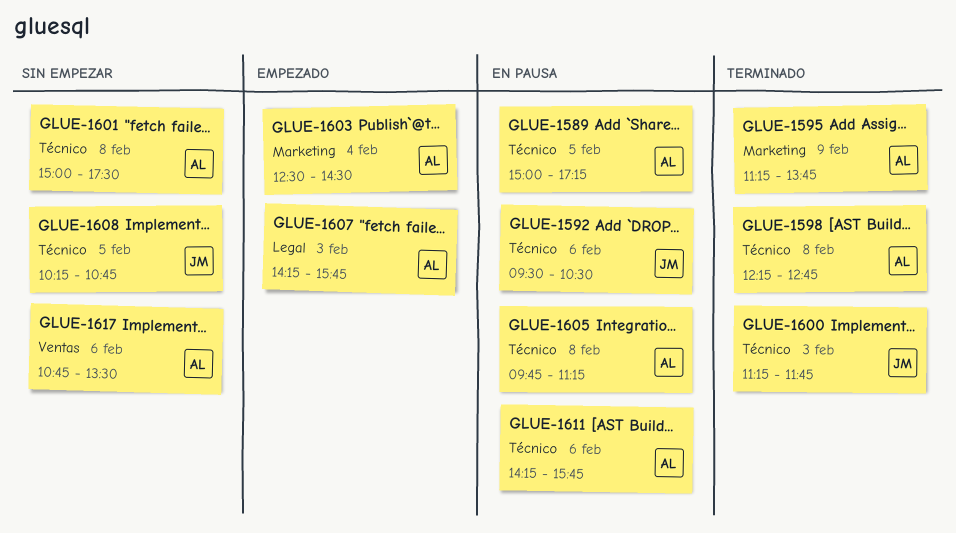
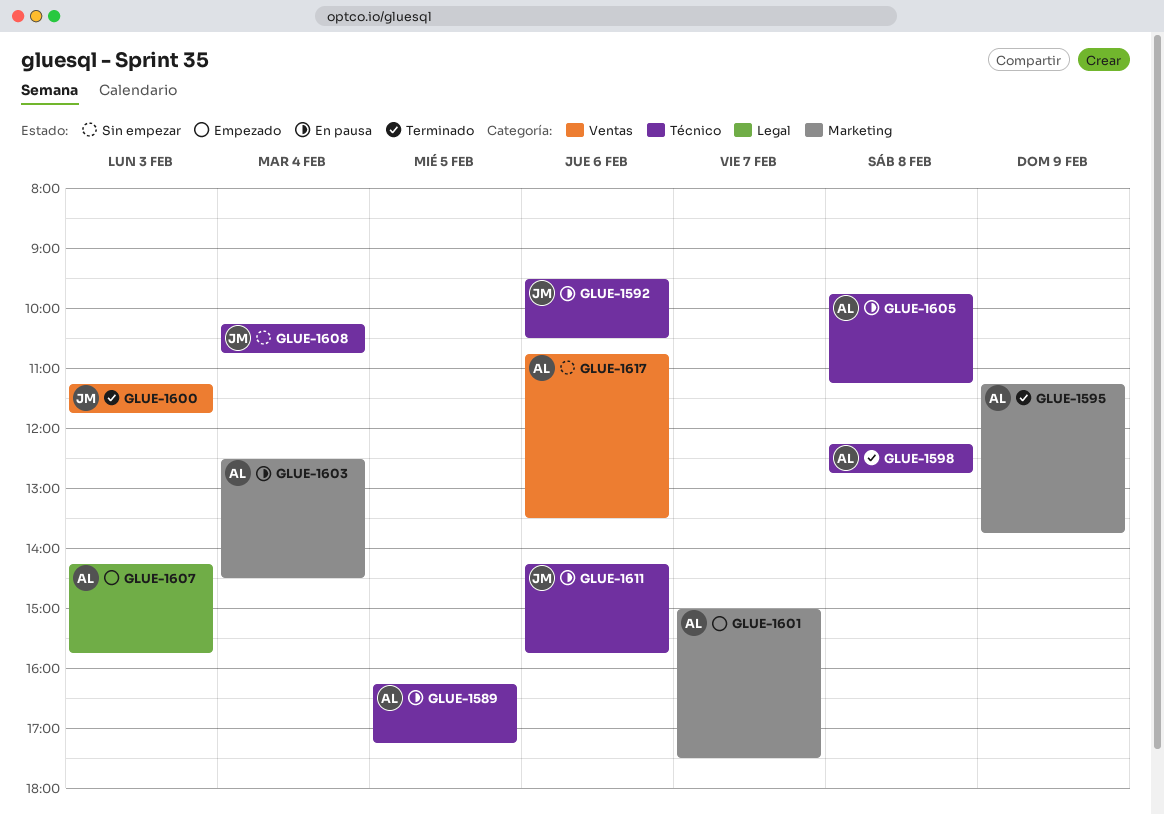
GLUE-1589, begins: 15:00 -> 16:15
GLUE-1600, label: Técnico -> Ventas
GLUE-1601, status: Sin empezar -> Empezado
GLUE-1601, label: Técnico -> Marketing
GLUE-1601, day: Feb 8 -> Feb 7
GLUE-1603, status: Empezado -> En pausa
GLUE-1608, day: Feb 5 -> Feb 4
GLUE-1611, owner: AL -> JM

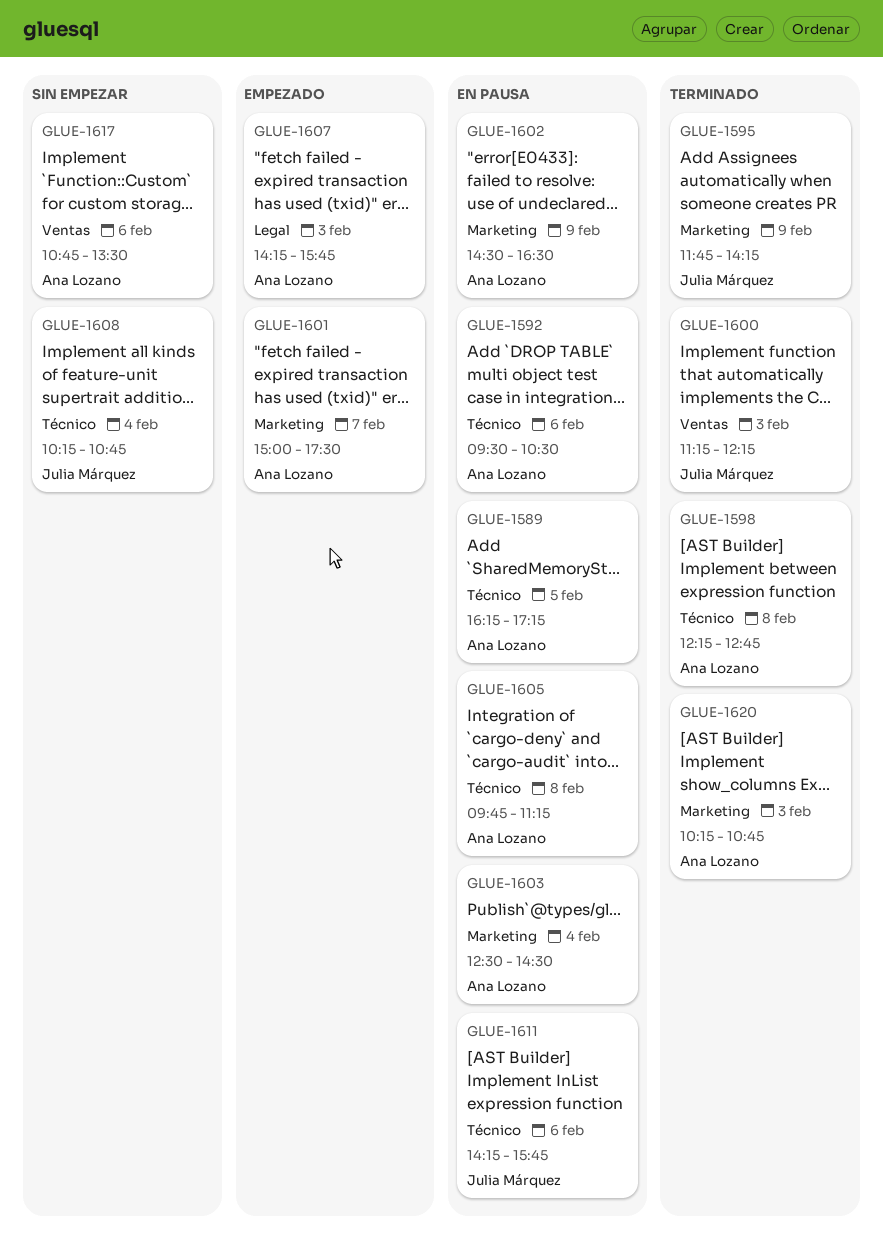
GLUE-1592, owner: Julia Márquez -> Ana Lozano
GLUE-1595, owner: Ana Lozano -> Julia Márquez
GLUE-1595, begins: 11:15 -> 11:45
GLUE-1595, ends: 13:45 -> 14:15
GLUE-1600, ends: 11:45 -> 12:15
GLUE-1602: none -> present
GLUE-1620: none -> present

